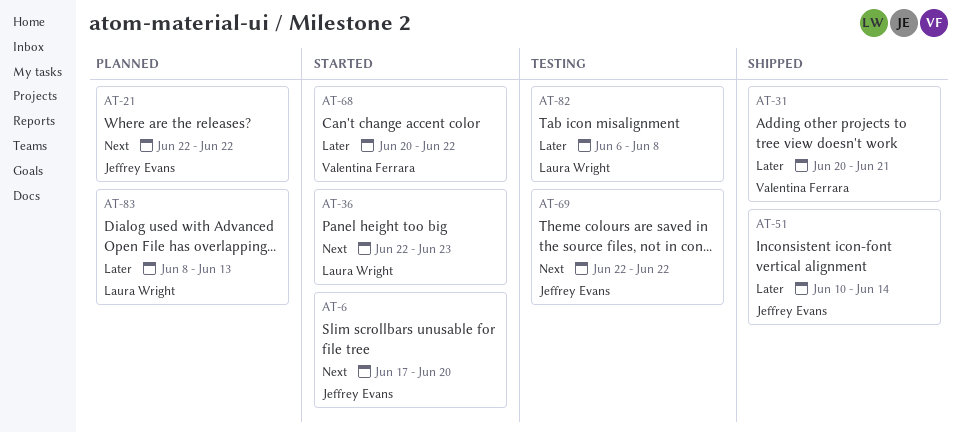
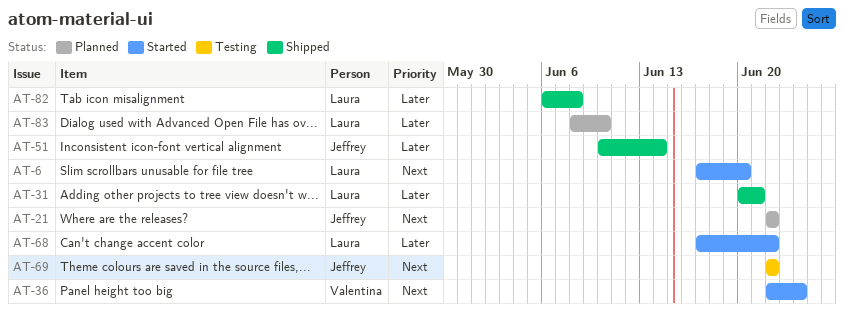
AT-6, owner: Jeffrey Evans -> Laura Wright
AT-31, owner: Valentina Ferrara -> Laura Wright
AT-36, owner: Laura Wright -> Valentina Ferrara
AT-36, due: Jun 23 -> Jun 24
AT-68, owner: Valentina Ferrara -> Laura Wright
AT-68, start: Jun 20 -> Jun 17
AT-82, status: Testing -> Shipped
AT-83, due: Jun 13 -> Jun 10

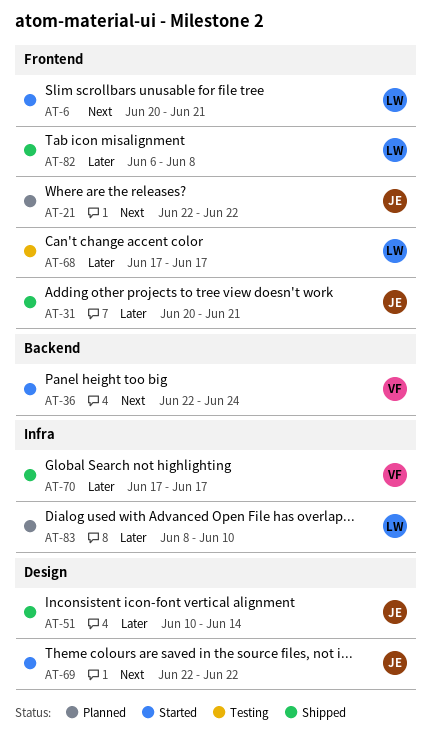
AT-6, start: Jun 17 -> Jun 20
AT-6, due: Jun 20 -> Jun 21
AT-31, owner: Laura -> Jeffrey
AT-68, status: Started -> Testing
AT-68, due: Jun 22 -> Jun 17
AT-69, status: Testing -> Started
AT-70: none -> present

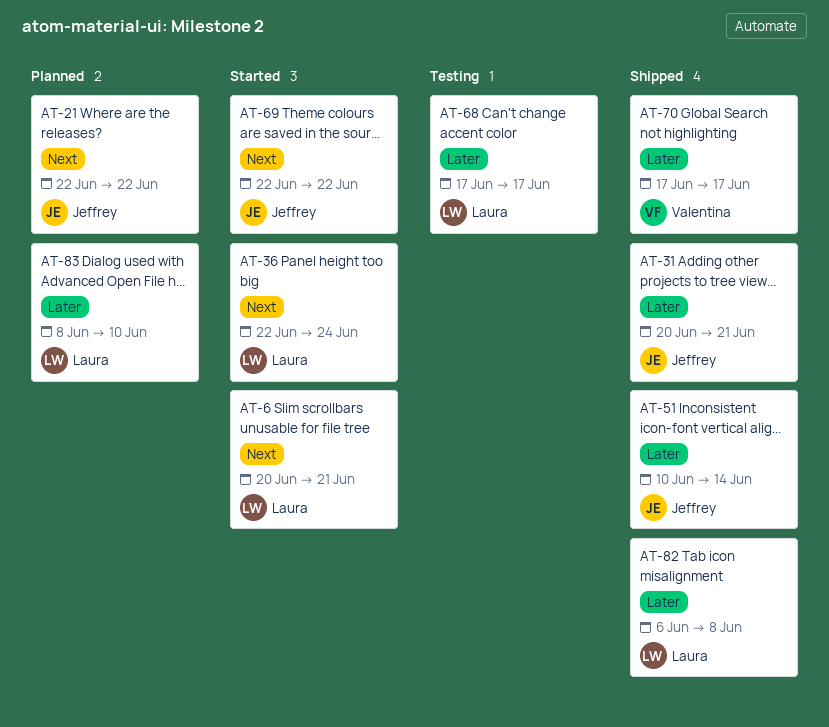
AT-36, owner: Valentina -> Laura

